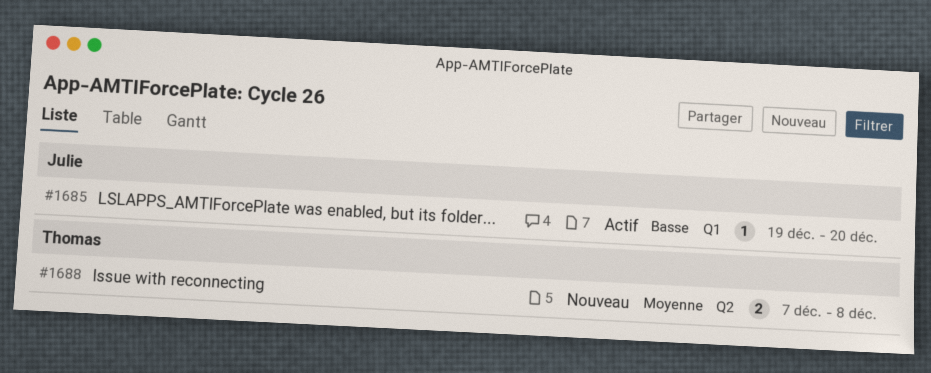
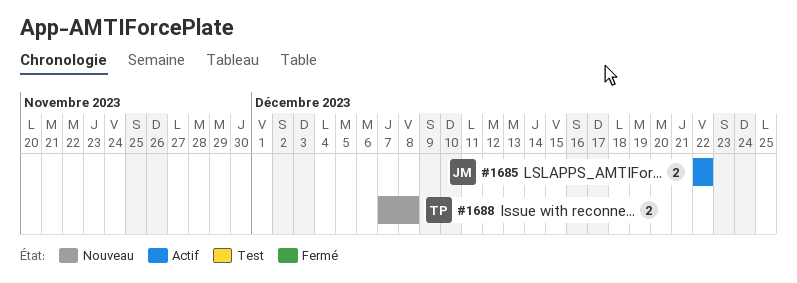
#1685, estimate: 1 -> 2
#1685, start: Dec 19 -> Dec 22
#1685, due: Dec 20 -> Dec 22

